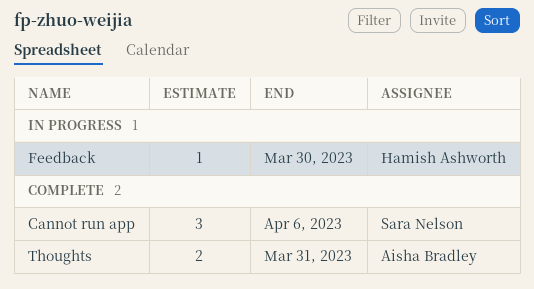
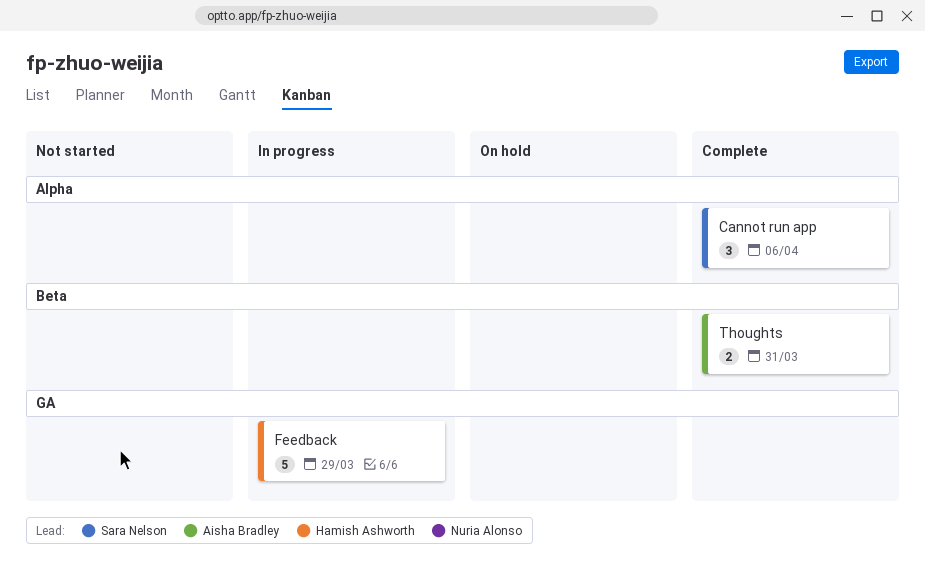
Feedback, estimate: 1 -> 5
Feedback, due: Mar 30 -> Mar 29

